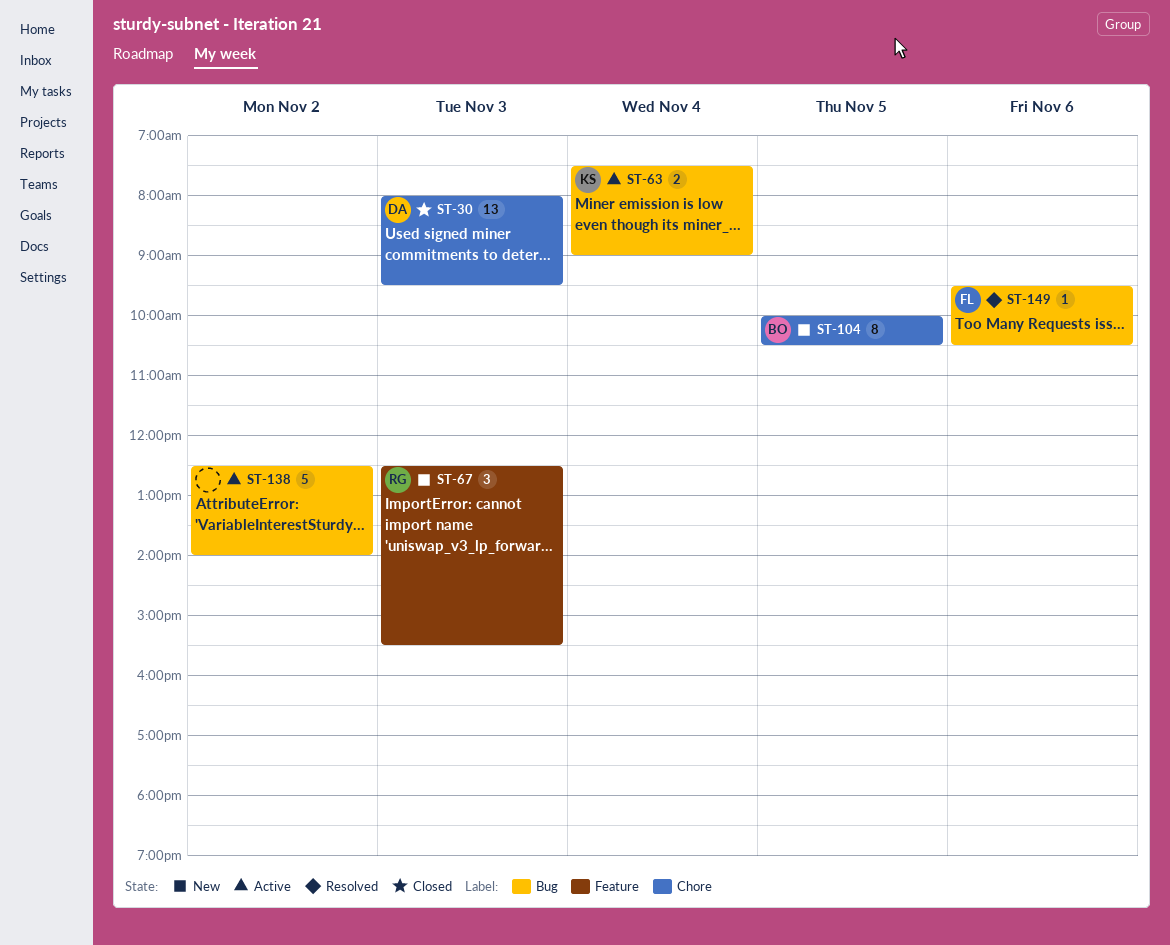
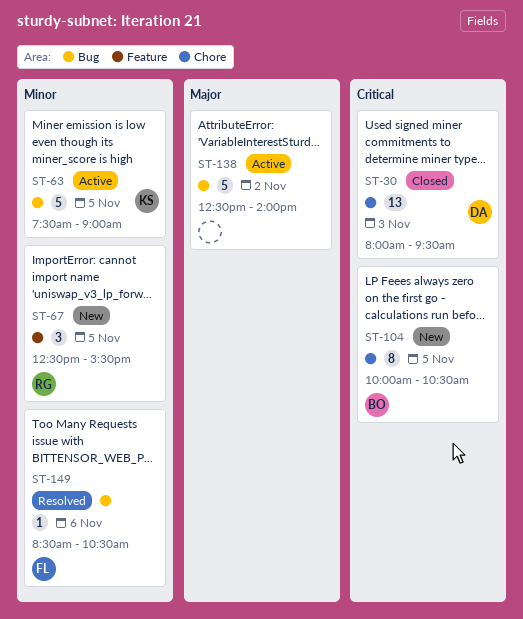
ST-63, estimate: 2 -> 5
ST-63, day: Nov 4 -> Nov 5
ST-67, day: Nov 3 -> Nov 5
ST-149, begins: 09:30 -> 08:30

